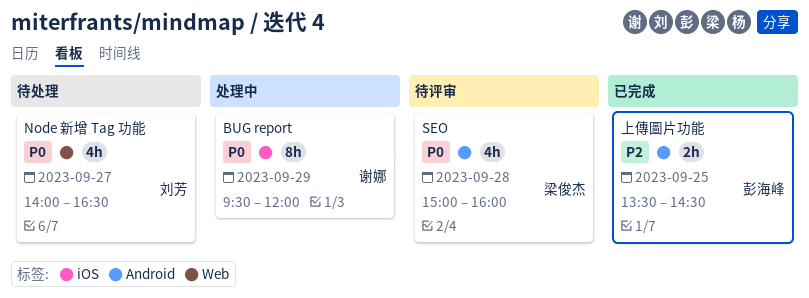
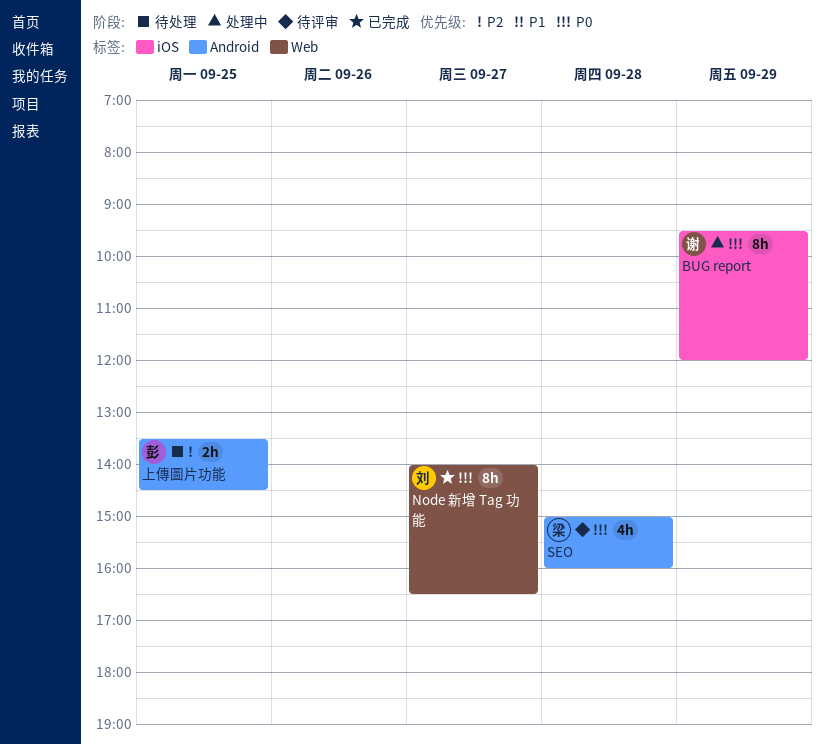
Node 新增 Tag 功能, status: 待处理 -> 已完成
Node 新增 Tag 功能, estimate: 4h -> 8h
上傳圖片功能, status: 已完成 -> 待处理

